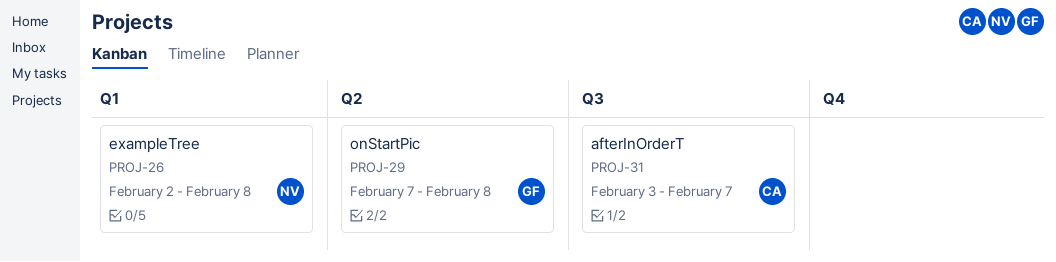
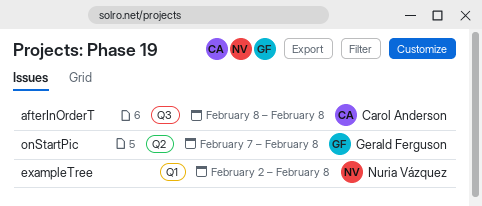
afterInOrderT, start: Feb 3 -> Feb 8
afterInOrderT, due: Feb 7 -> Feb 8

